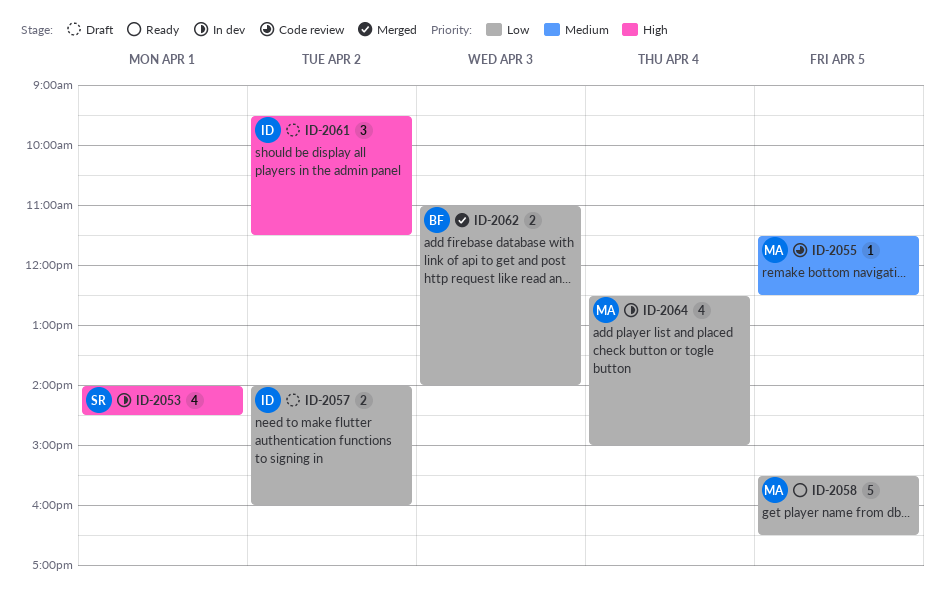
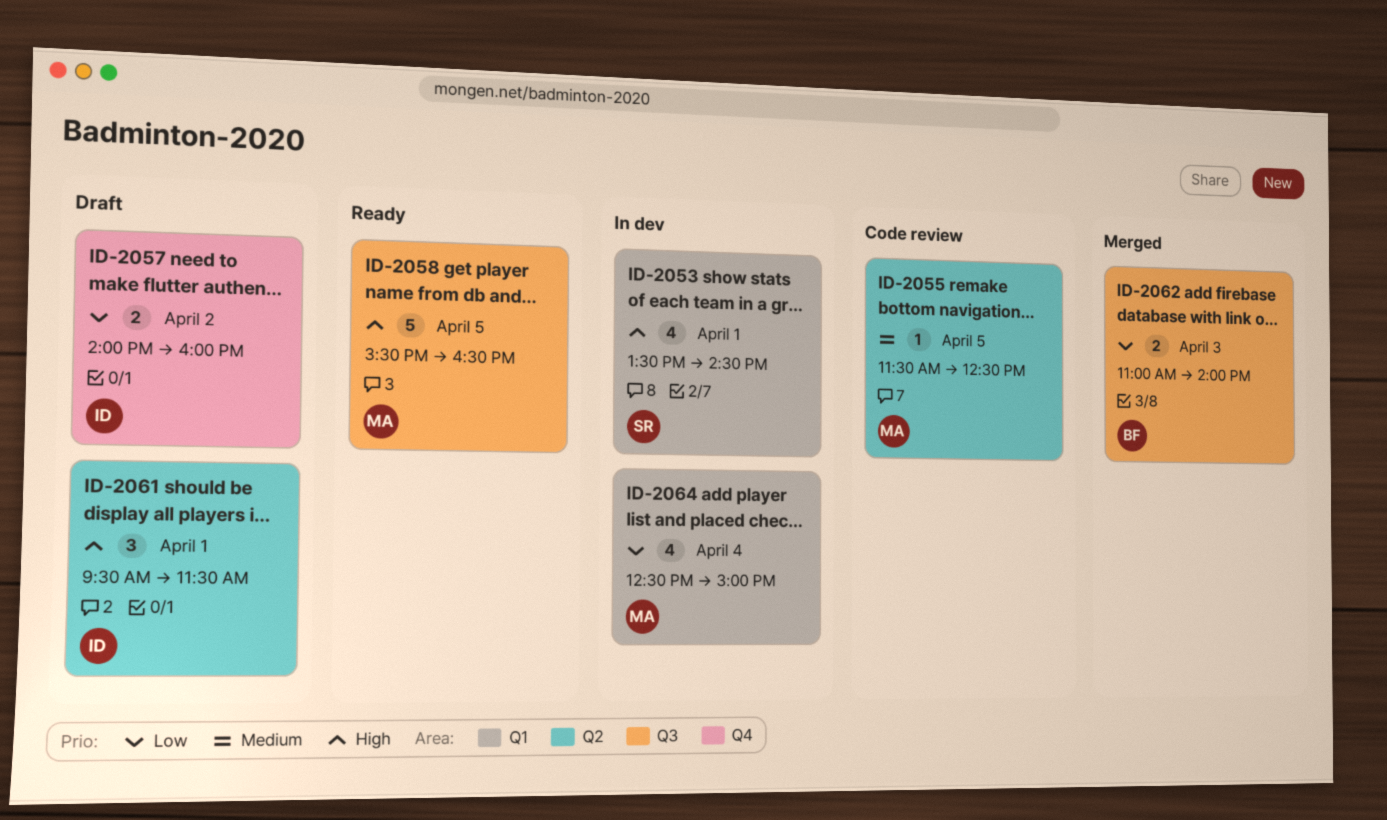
ID-2053, begins: 14:00 -> 13:30
ID-2058, priority: Low -> High
ID-2061, day: Apr 2 -> Apr 1

